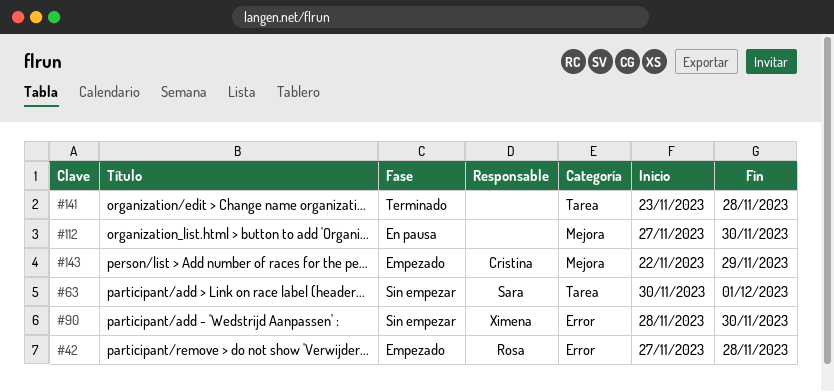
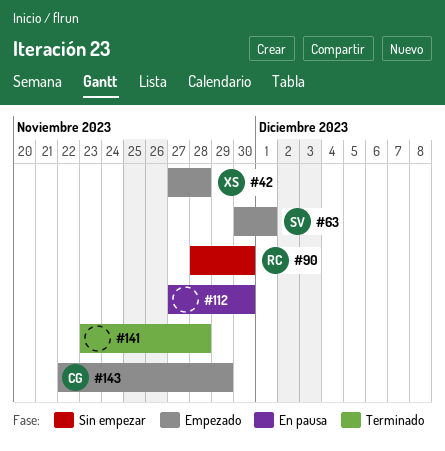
#42, owner: Rosa -> Ximena
#63, status: Sin empezar -> Empezado
#90, owner: Ximena -> Rosa

